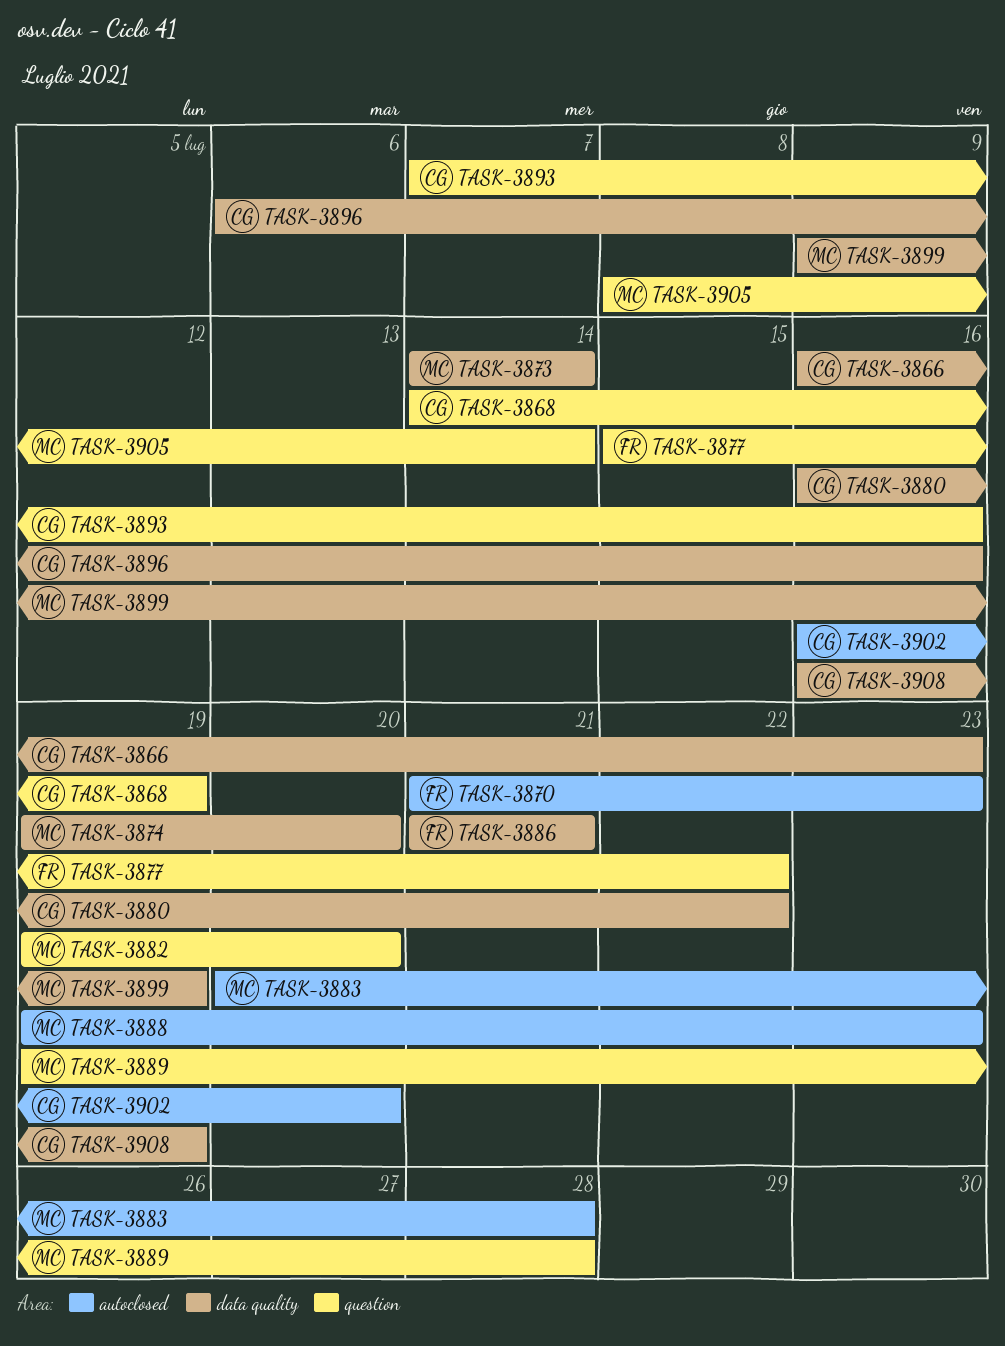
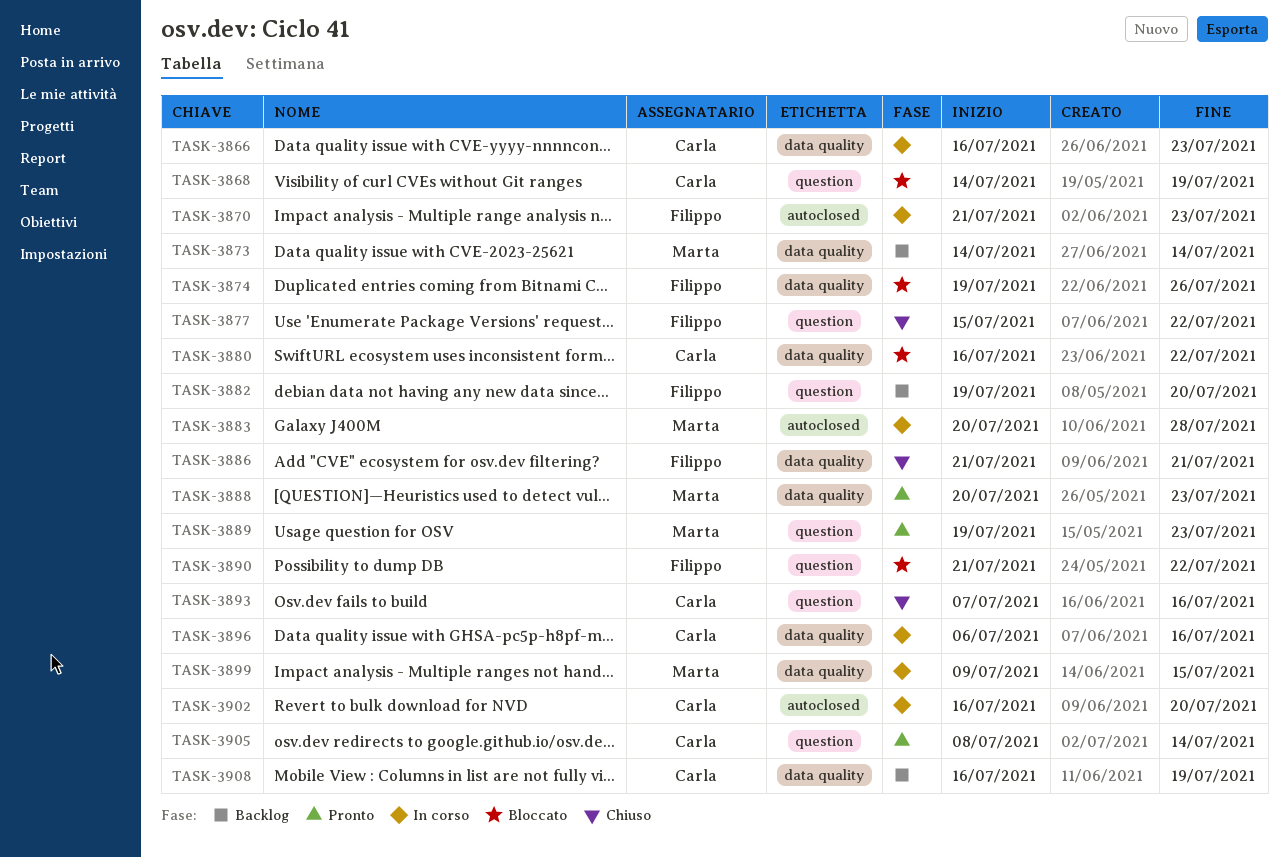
TASK-3874, owner: Marta -> Filippo
TASK-3874, due: Jul 20 -> Jul 26
TASK-3882, owner: Marta -> Filippo
TASK-3888, label: autoclosed -> data quality
TASK-3888, start: Jul 19 -> Jul 20
TASK-3889, due: Jul 28 -> Jul 23
TASK-3890: none -> present
TASK-3899, due: Jul 19 -> Jul 15
TASK-3905, owner: Marta -> Carla

